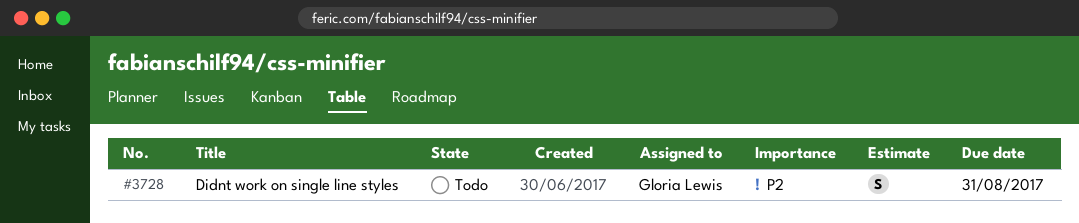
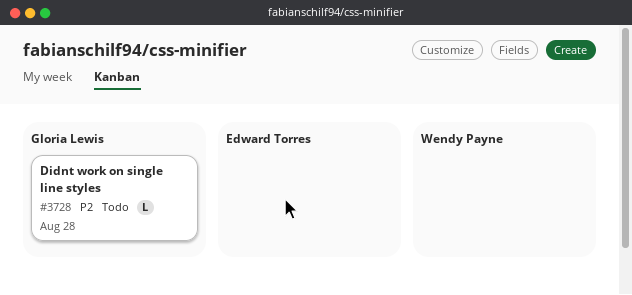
#3728, estimate: S -> L
#3728, due: Aug 31 -> Aug 28

